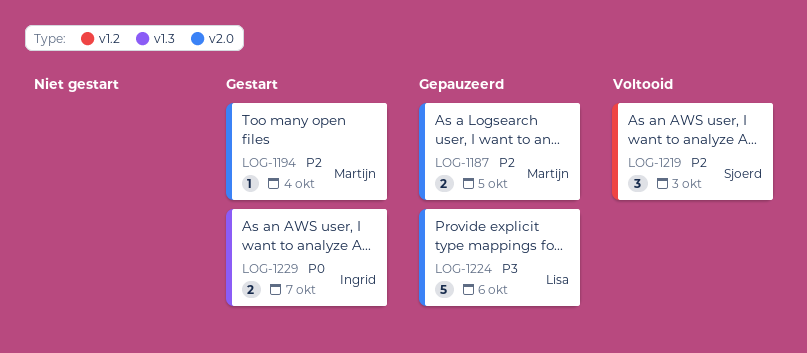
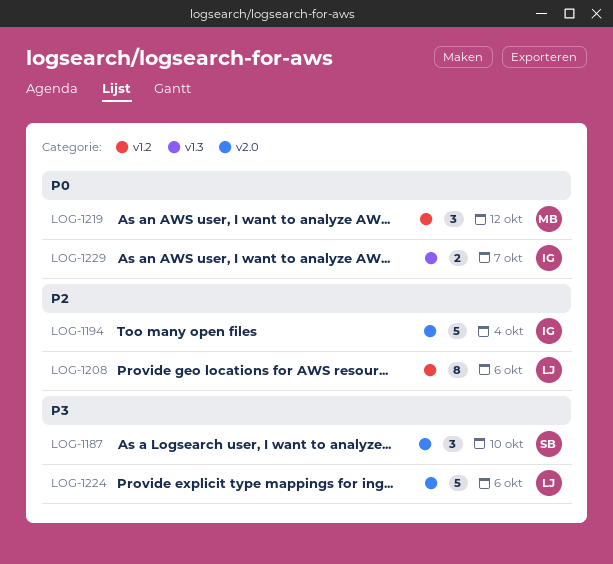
LOG-1187, owner: Martijn -> Sjoerd
LOG-1187, priority: P2 -> P3
LOG-1187, estimate: 2 -> 3
LOG-1187, due: Oct 5 -> Oct 10
LOG-1194, owner: Martijn -> Ingrid
LOG-1194, estimate: 1 -> 5
LOG-1208: none -> present
LOG-1219, owner: Sjoerd -> Martijn
LOG-1219, priority: P2 -> P0
LOG-1219, due: Oct 3 -> Oct 12

